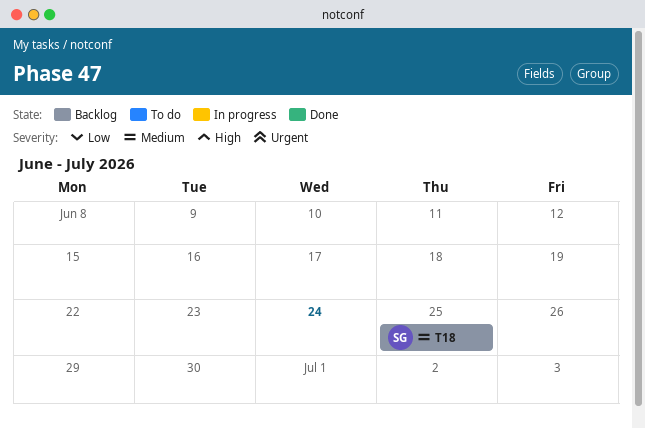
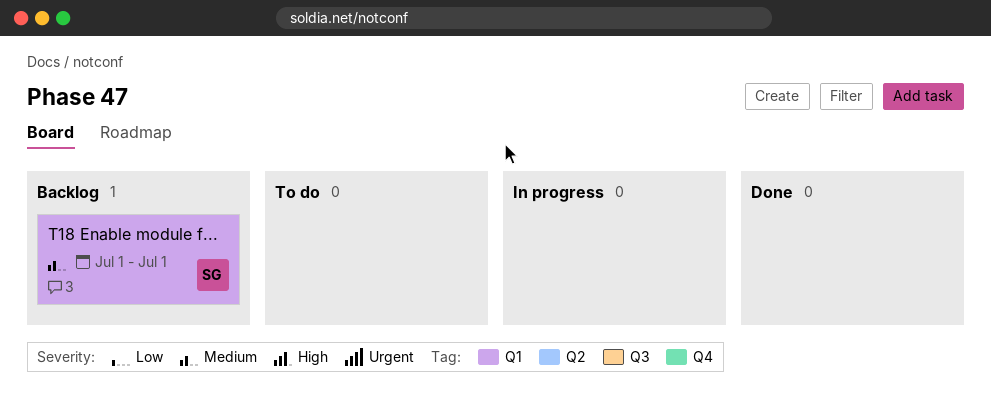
T18, start: Jun 25 -> Jul 1
T18, due: Jun 25 -> Jul 1

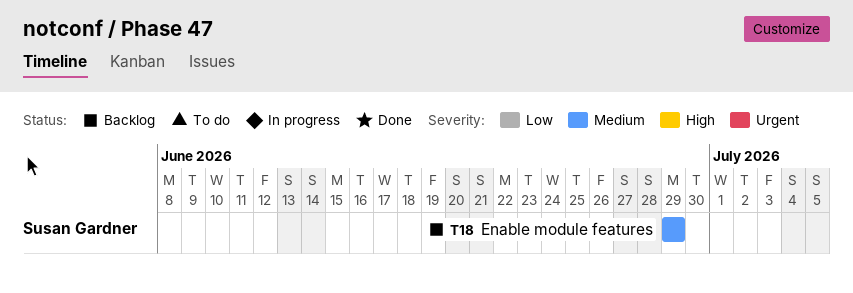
T18, start: Jul 1 -> Jun 29
T18, due: Jul 1 -> Jun 29

